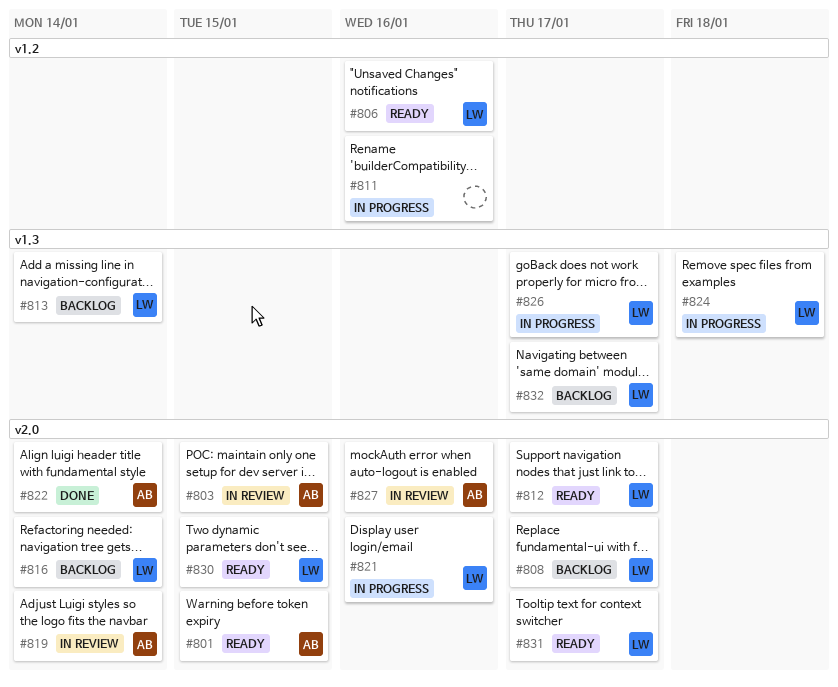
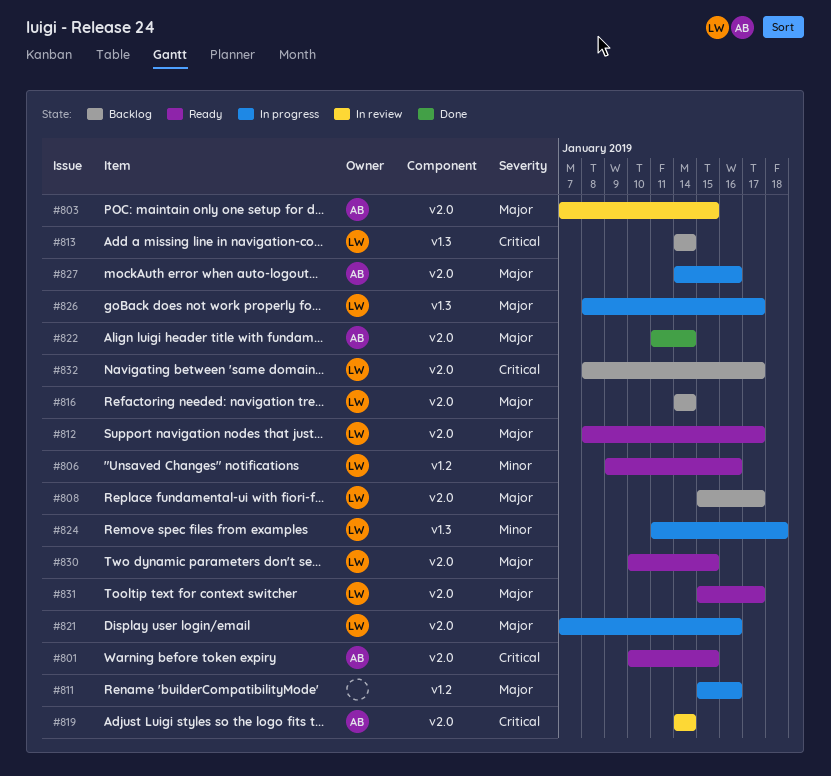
#827, status: In review -> In progress
#832, label: v1.3 -> v2.0

